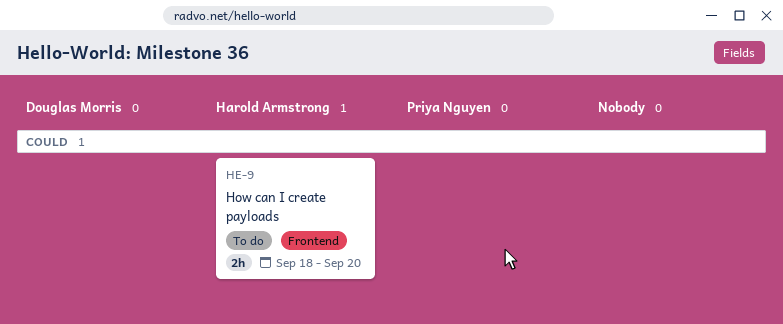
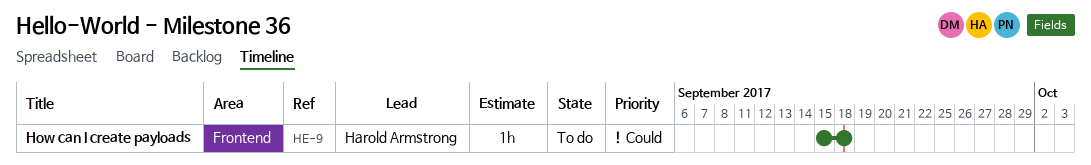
HE-9, estimate: 2h -> 1h
HE-9, start: Sep 18 -> Sep 15
HE-9, due: Sep 20 -> Sep 18

